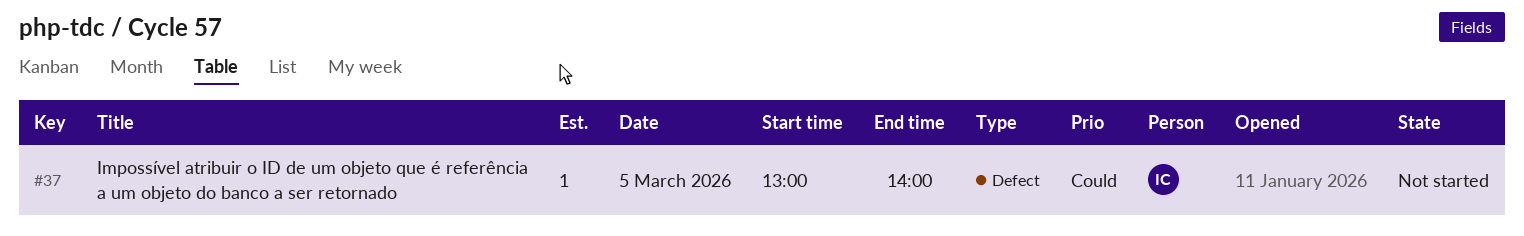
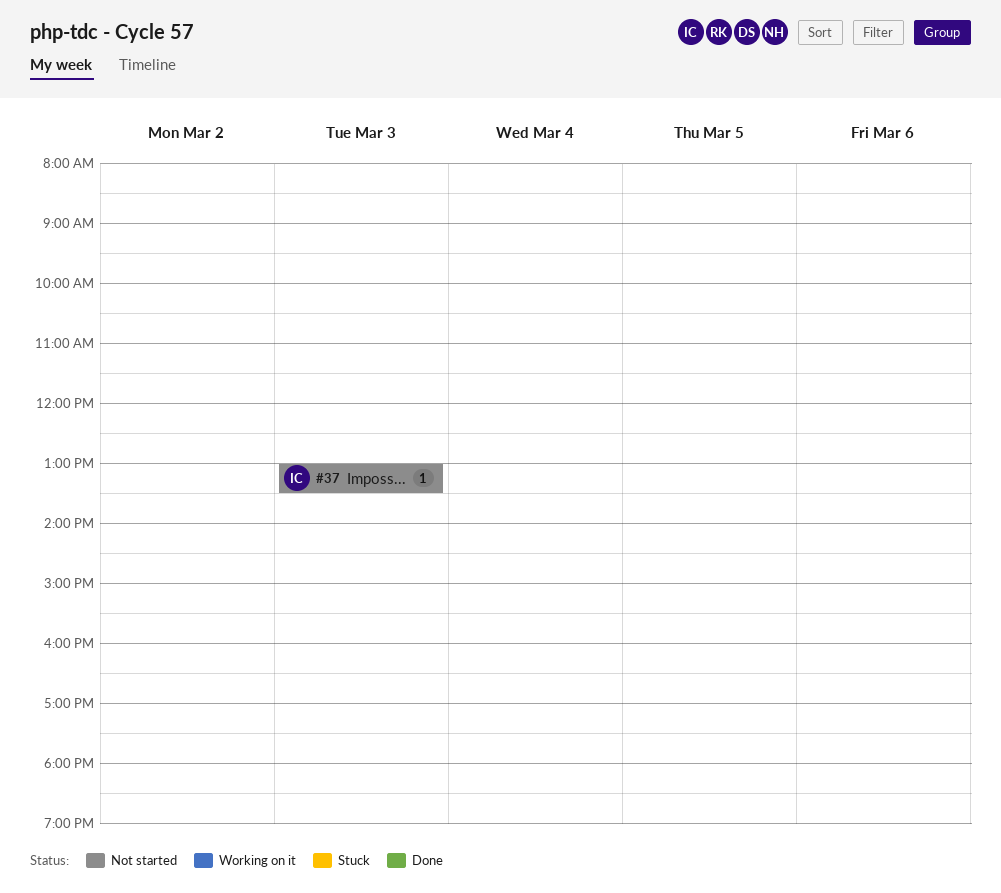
#37, day: Mar 5 -> Mar 3
#37, ends: 14:00 -> 13:30

